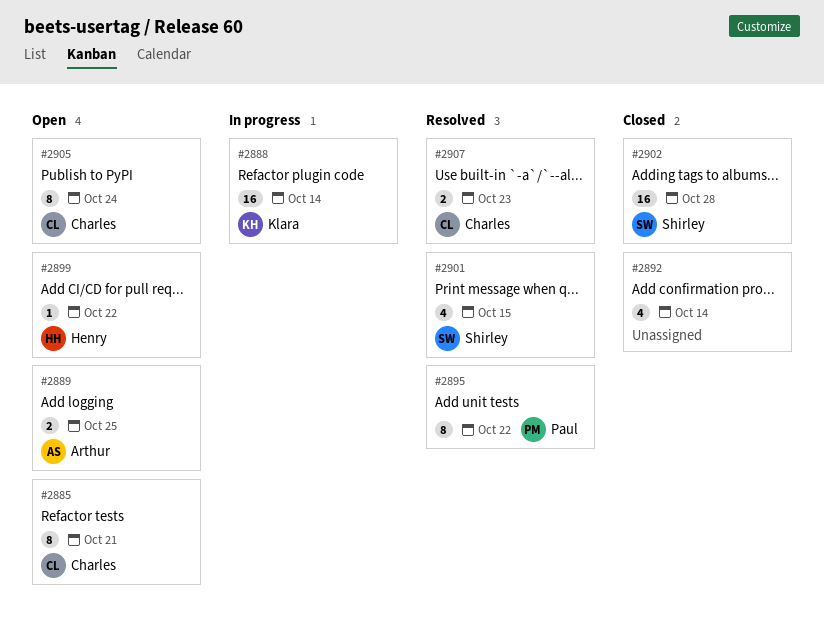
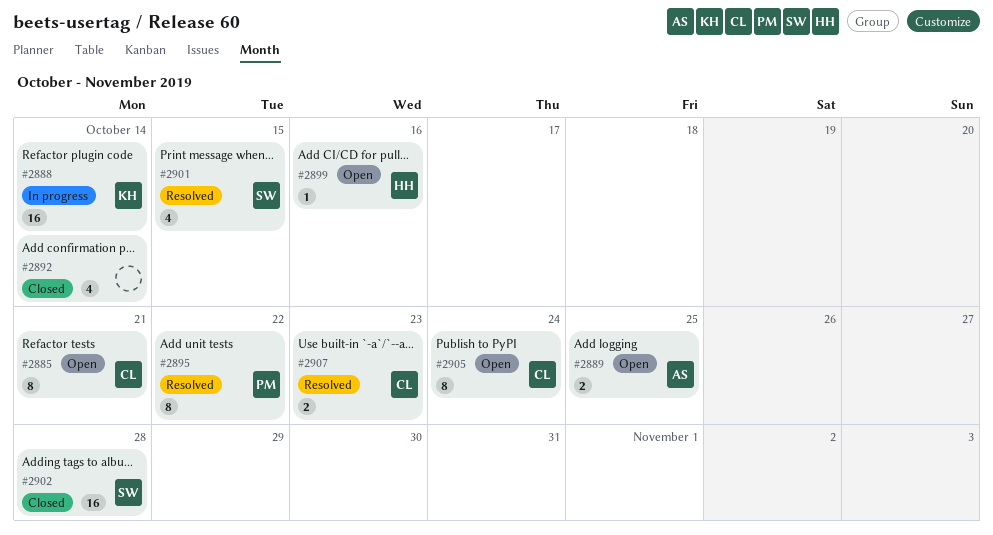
#2899, due: Oct 22 -> Oct 16

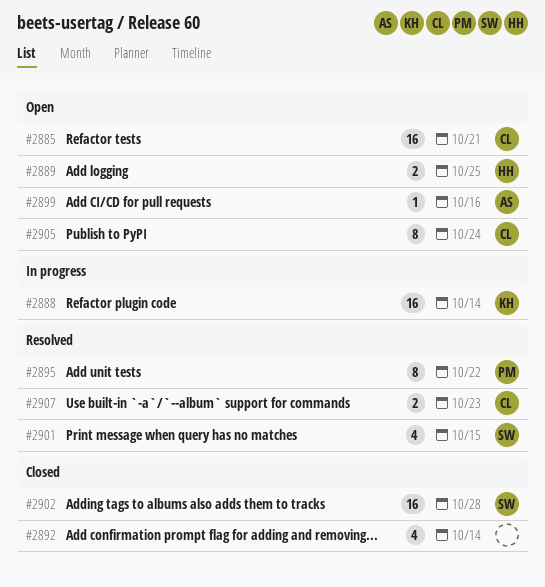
#2885, estimate: 8 -> 16
#2889, owner: AS -> HH
#2899, owner: HH -> AS

